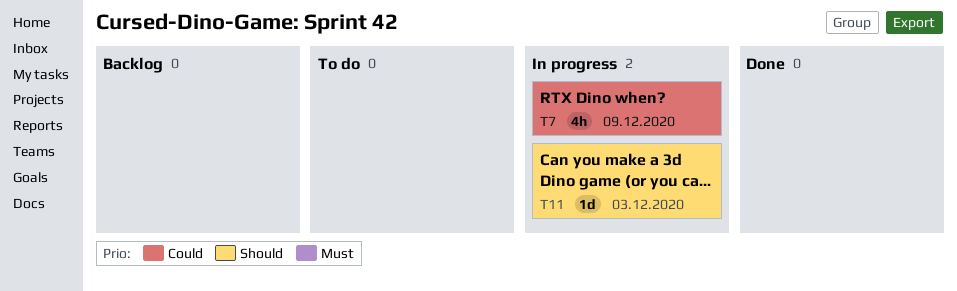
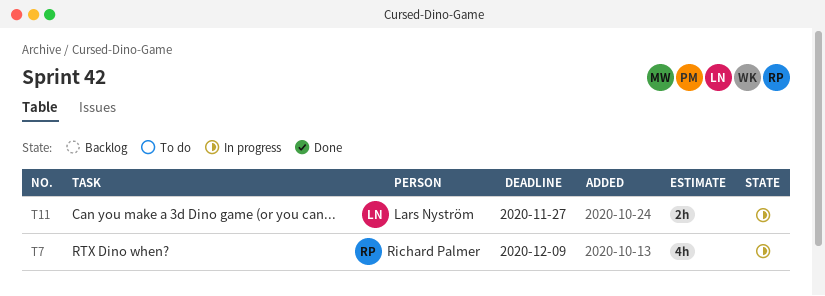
T11, estimate: 1d -> 2h
T11, due: Dec 3 -> Nov 27

